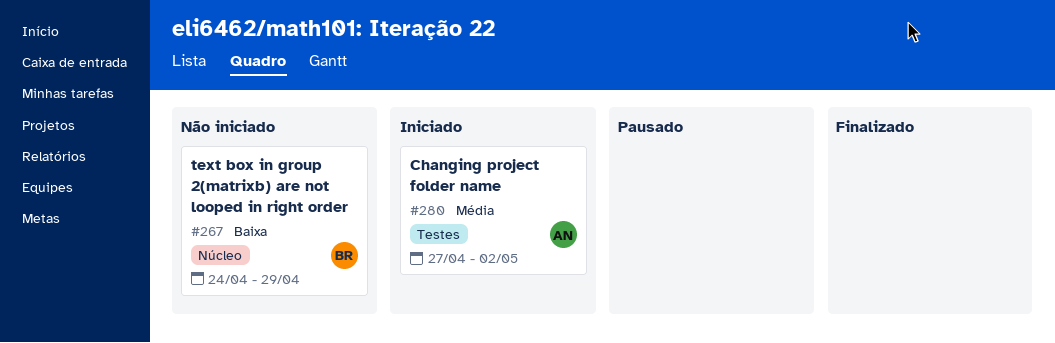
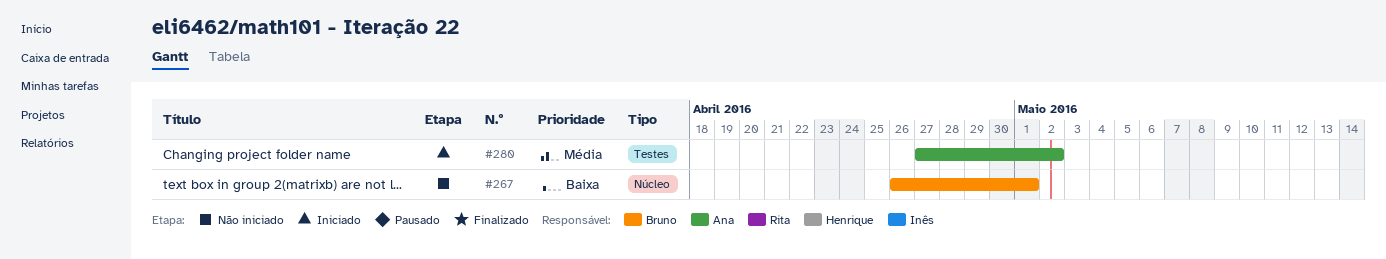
#267, start: Apr 24 -> Apr 26
#267, due: Apr 29 -> May 1

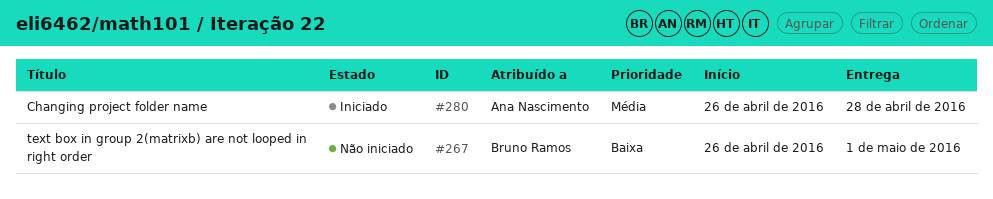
#280, start: Apr 27 -> Apr 26
#280, due: May 2 -> Apr 28

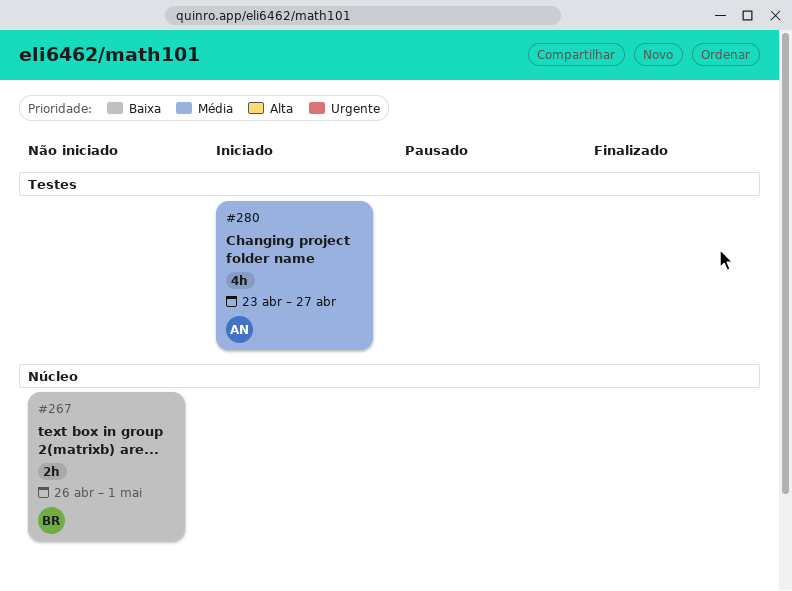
#280, start: Apr 26 -> Apr 23
#280, due: Apr 28 -> Apr 27

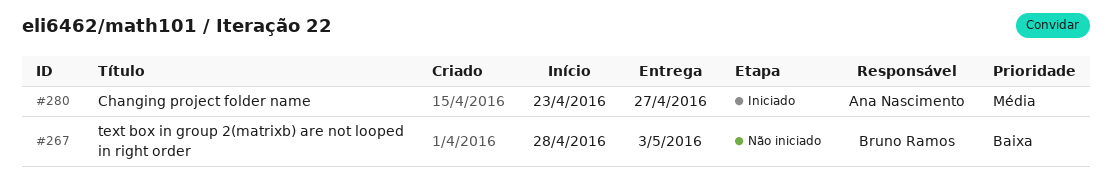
#267, start: Apr 26 -> Apr 28
#267, due: May 1 -> May 3

